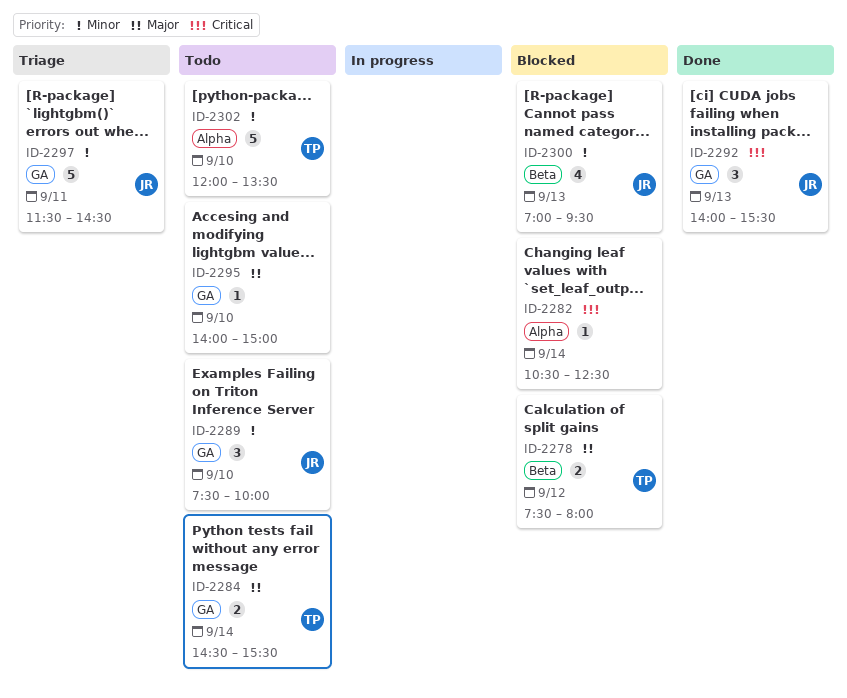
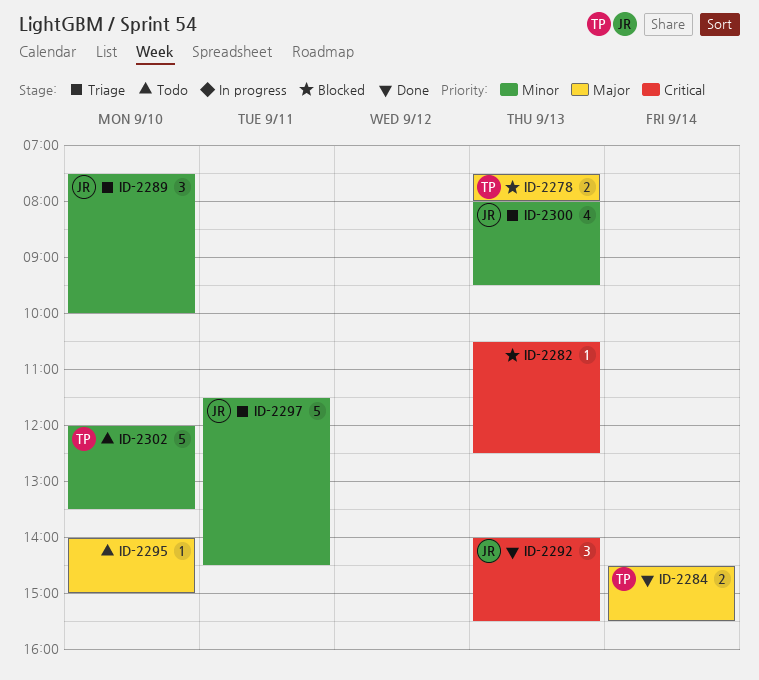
ID-2278, day: Sep 12 -> Sep 13
ID-2282, day: Sep 14 -> Sep 13
ID-2284, status: Todo -> Done
ID-2289, status: Todo -> Triage
ID-2300, status: Blocked -> Triage
ID-2300, begins: 07:00 -> 08:00

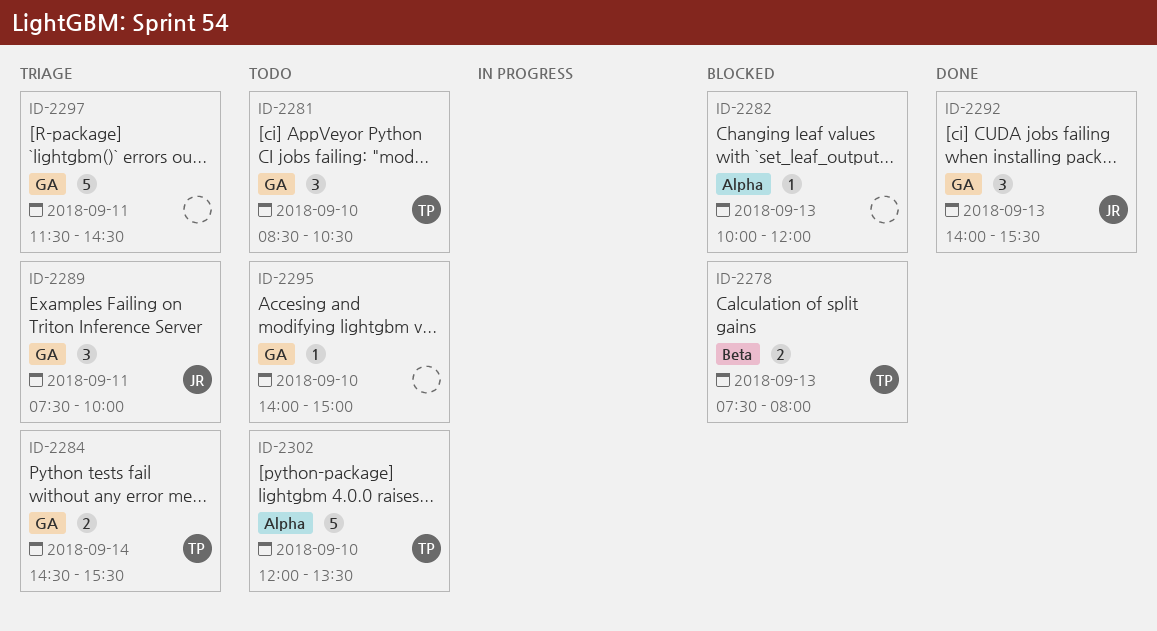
ID-2281: none -> present
ID-2282, begins: 10:30 -> 10:00
ID-2282, ends: 12:30 -> 12:00
ID-2284, status: Done -> Triage
ID-2289, day: Sep 10 -> Sep 11
ID-2297, owner: JR -> none
ID-2300: present -> none

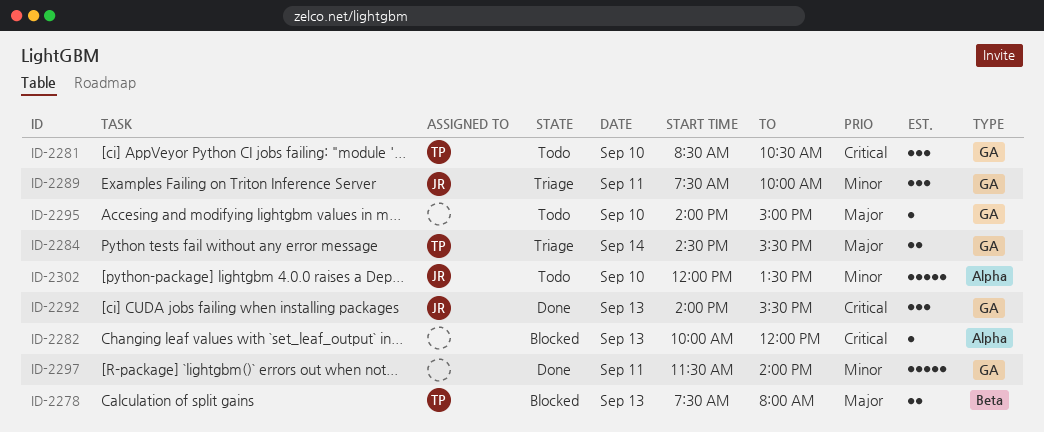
ID-2297, status: Triage -> Done
ID-2297, ends: 14:30 -> 14:00
ID-2302, owner: TP -> JR

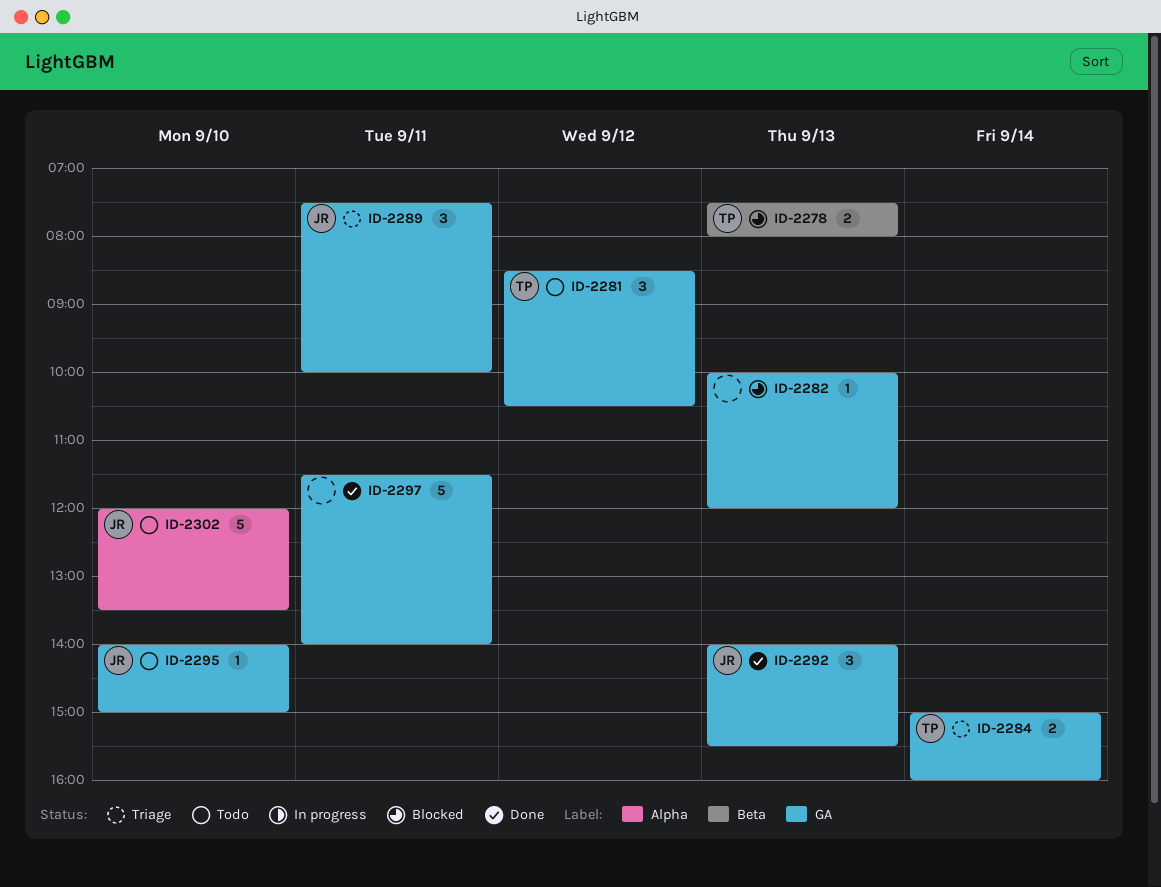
ID-2281, day: Sep 10 -> Sep 12
ID-2282, label: Alpha -> GA
ID-2284, begins: 14:30 -> 15:00
ID-2284, ends: 15:30 -> 16:00
ID-2295, owner: none -> JR

